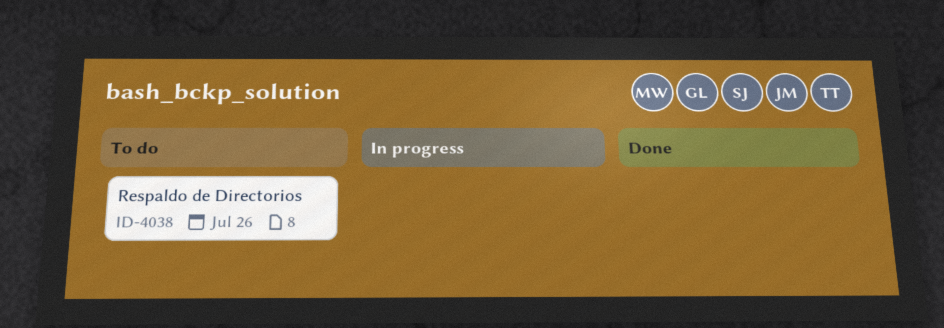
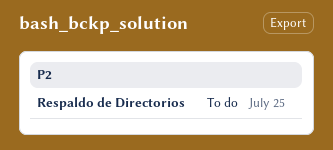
Respaldo de Directorios, due: Jul 26 -> Jul 25

